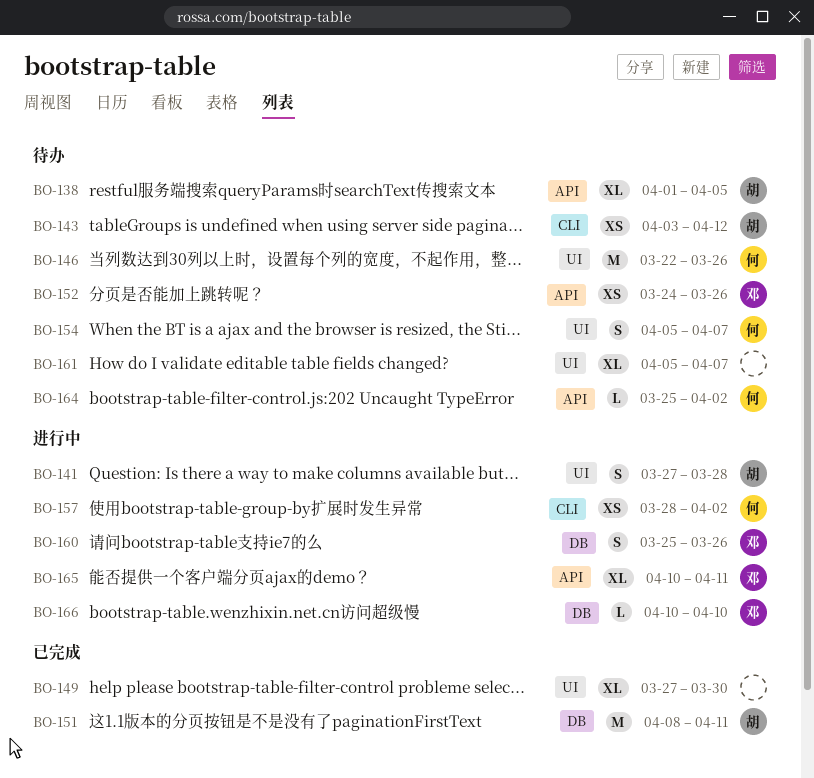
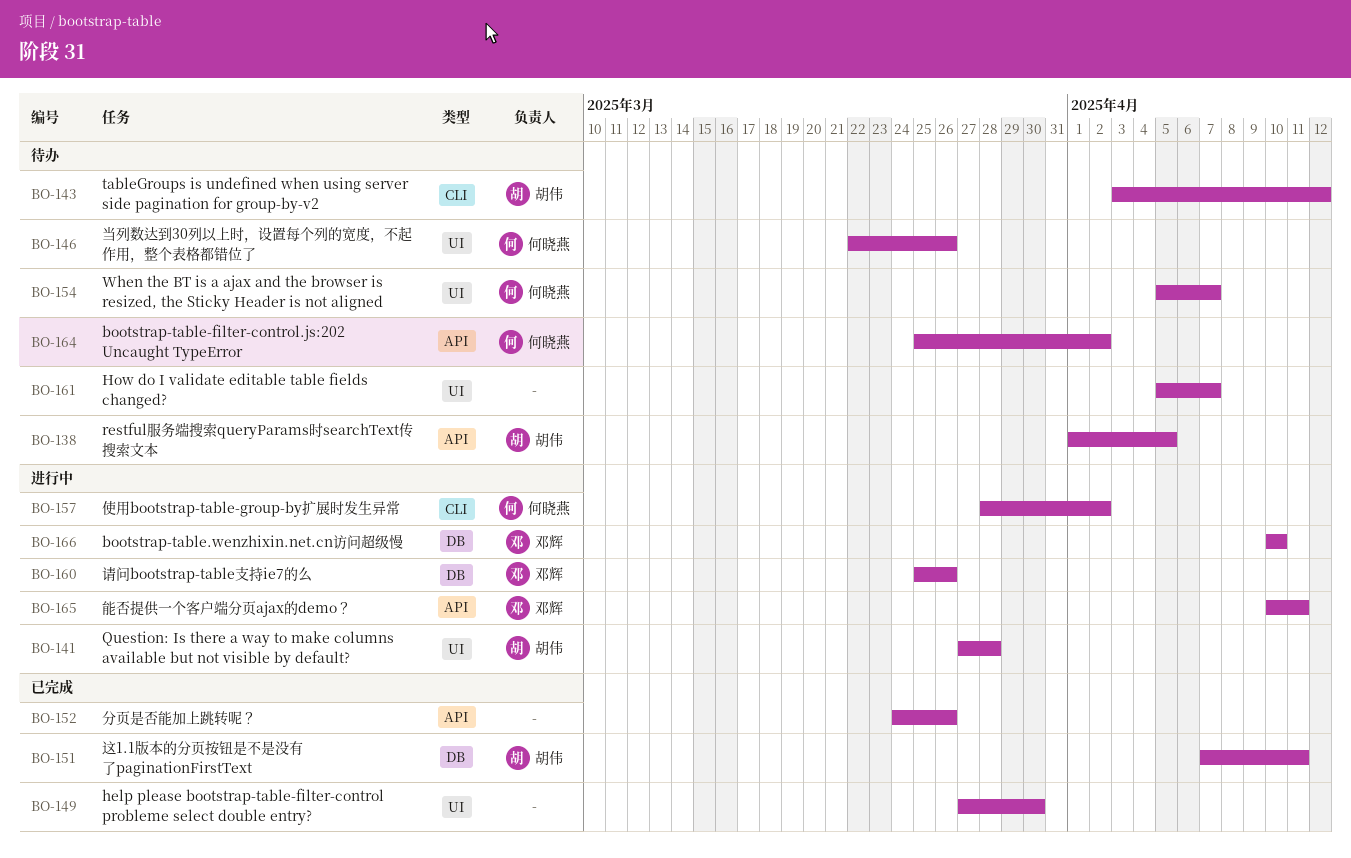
BO-151, start: Apr 8 -> Apr 7
BO-152, status: 待办 -> 已完成
BO-152, owner: 邓辉 -> none

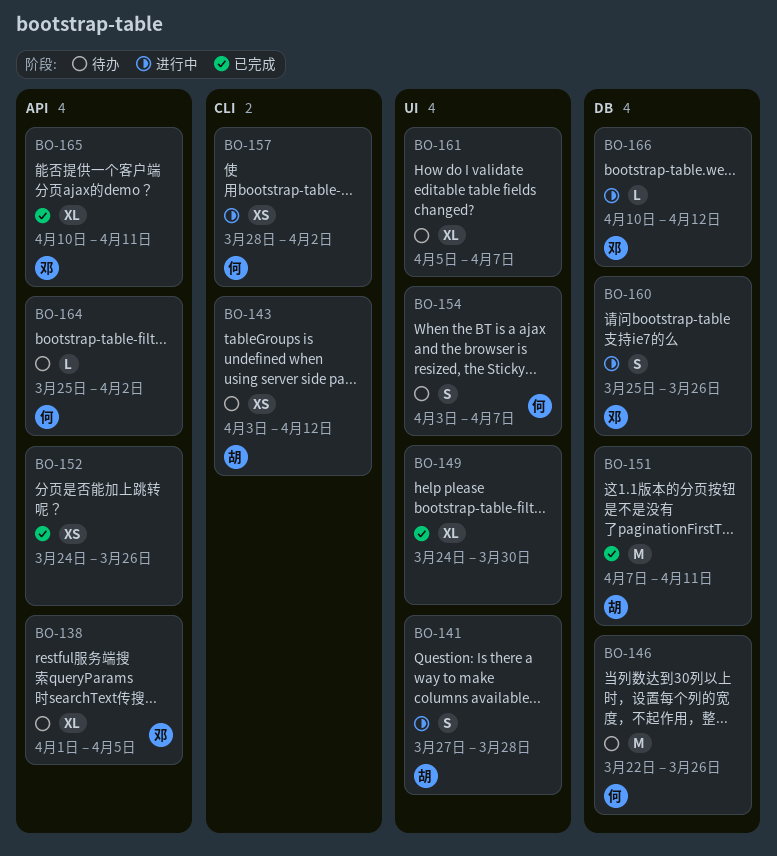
BO-138, owner: 胡伟 -> 邓辉
BO-146, label: UI -> DB
BO-149, start: Mar 27 -> Mar 24
BO-154, start: Apr 5 -> Apr 3
BO-165, status: 进行中 -> 已完成
BO-166, due: Apr 10 -> Apr 12

